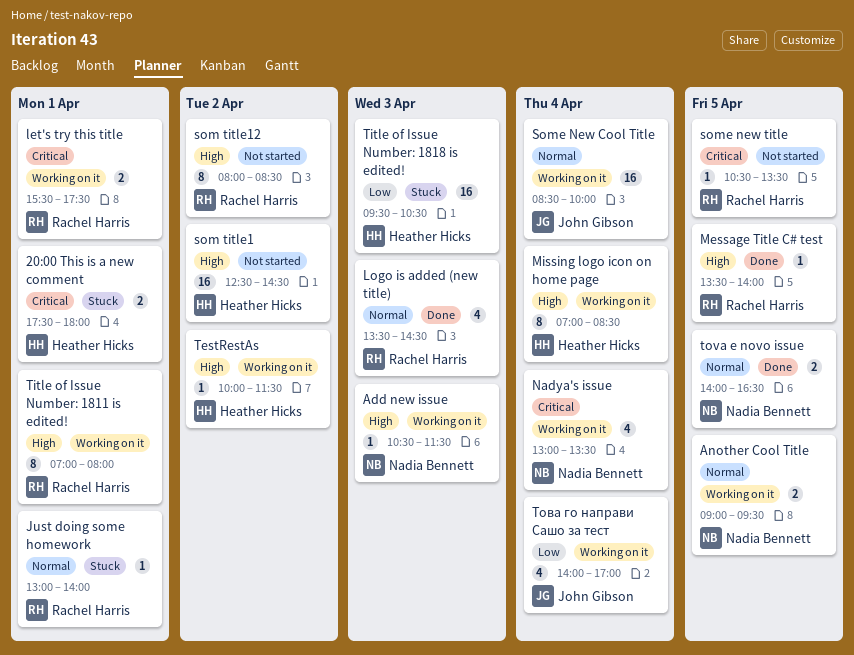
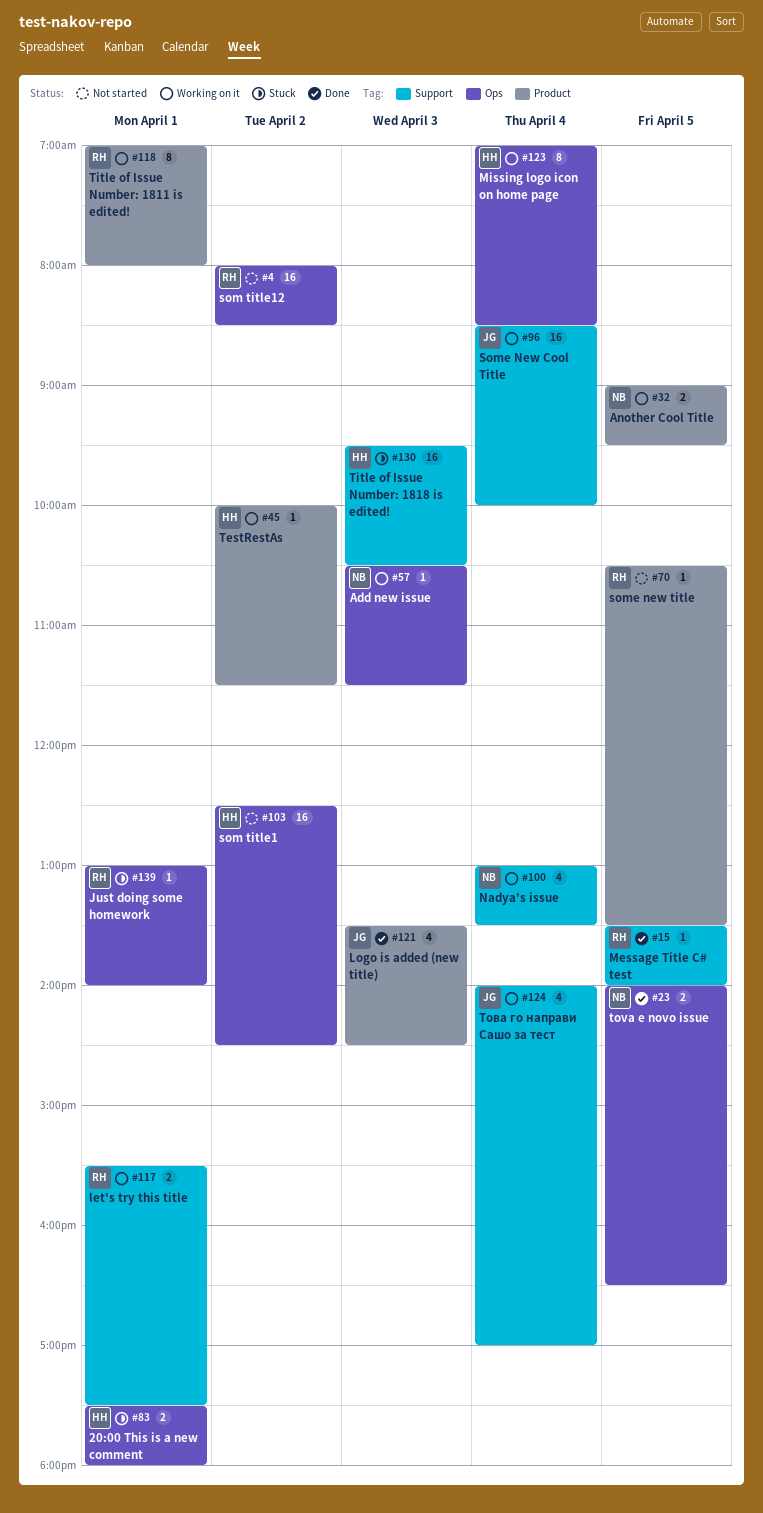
Logo is added (new title), owner: Rachel Harris -> John Gibson
som title12, estimate: 8 -> 16

